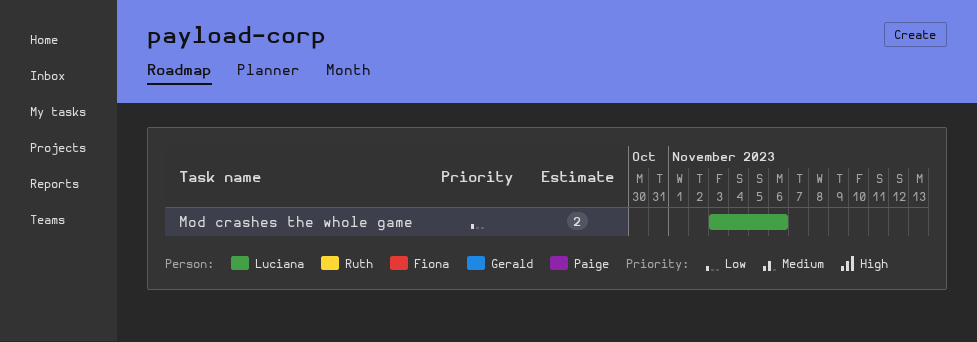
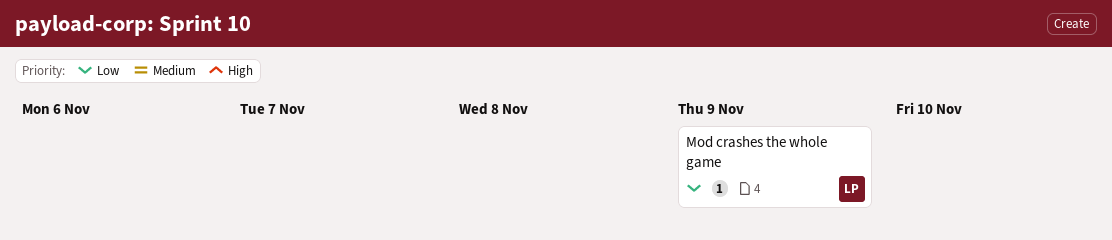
Mod crashes the whole game, estimate: 2 -> 1
Mod crashes the whole game, due: Nov 6 -> Nov 9

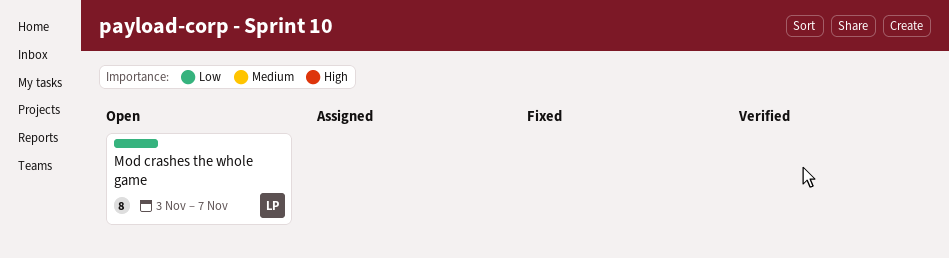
Mod crashes the whole game, estimate: 1 -> 8
Mod crashes the whole game, due: Nov 9 -> Nov 7

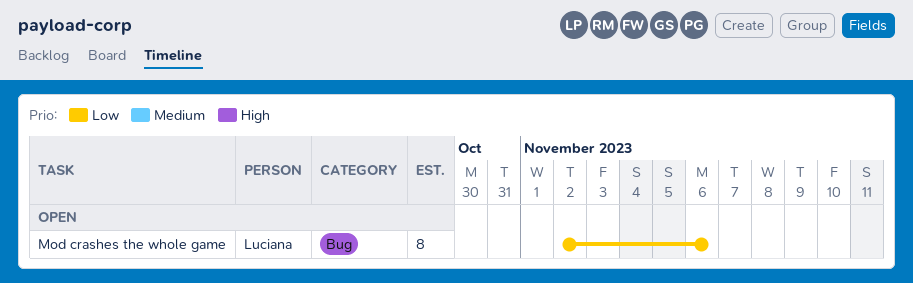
Mod crashes the whole game, start: Nov 3 -> Nov 2
Mod crashes the whole game, due: Nov 7 -> Nov 6

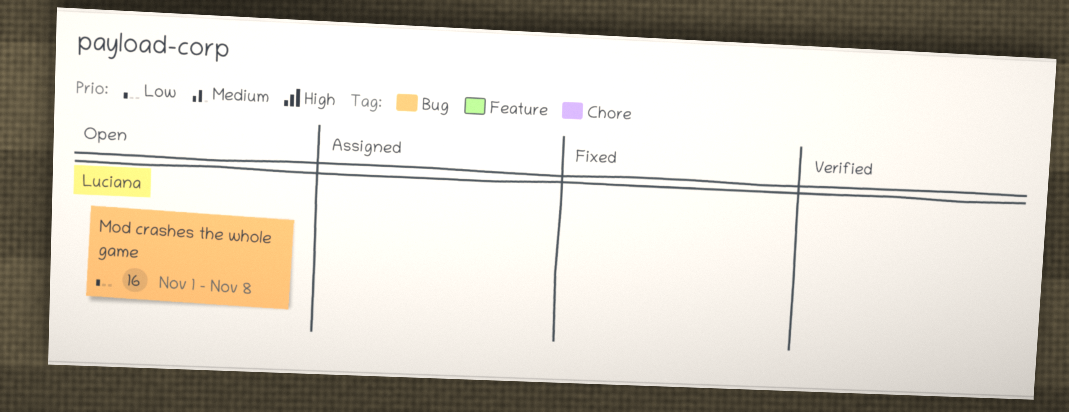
Mod crashes the whole game, estimate: 8 -> 16
Mod crashes the whole game, start: Nov 2 -> Nov 1
Mod crashes the whole game, due: Nov 6 -> Nov 8

